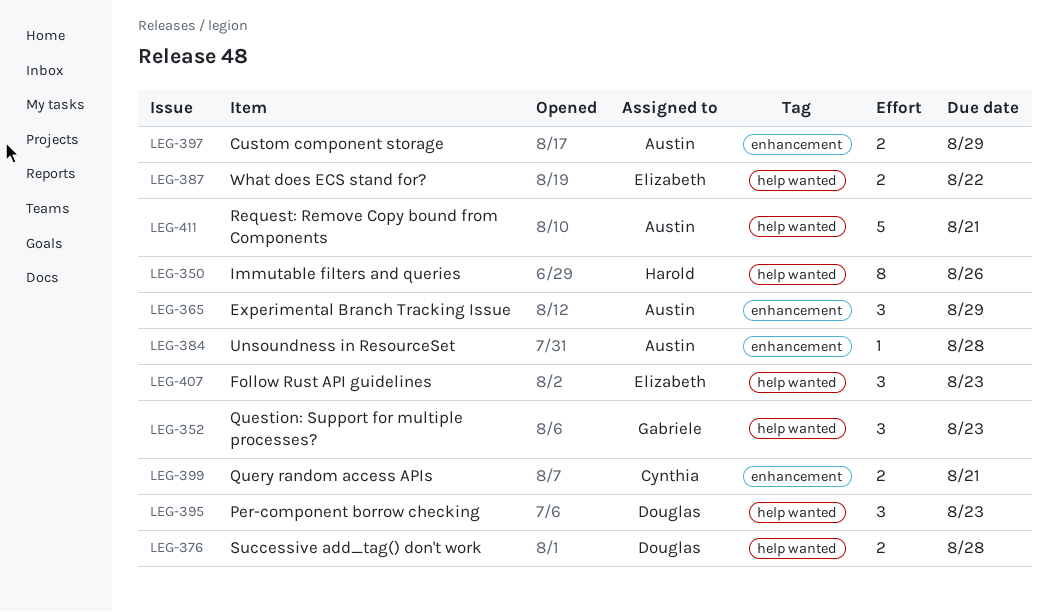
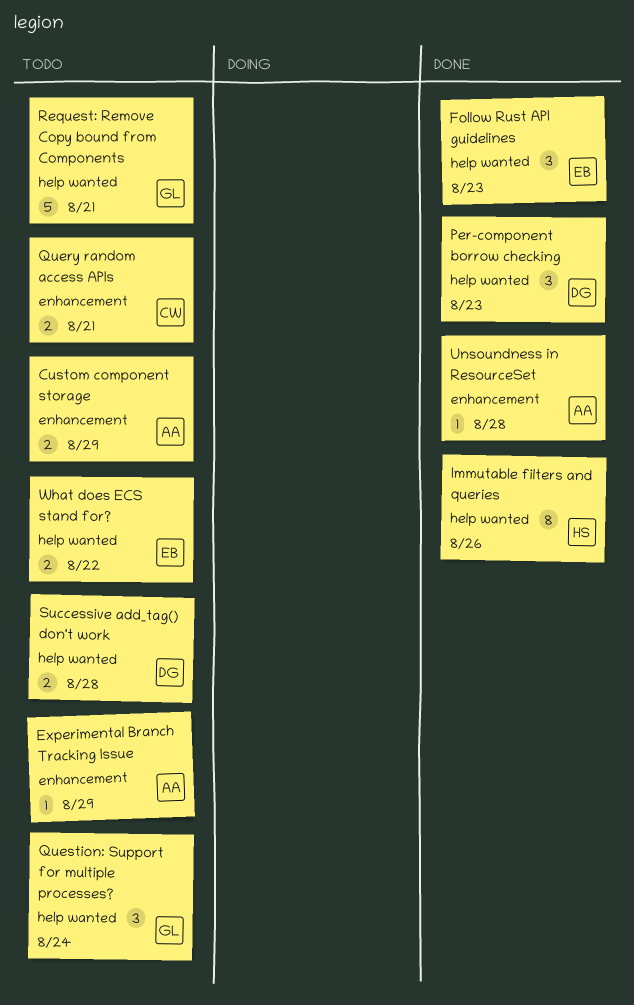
Experimental Branch Tracking Issue, estimate: 3 -> 1
Question: Support for multiple processes?, due: Aug 23 -> Aug 24
Request: Remove Copy bound from Components, owner: Austin -> Gabriele

